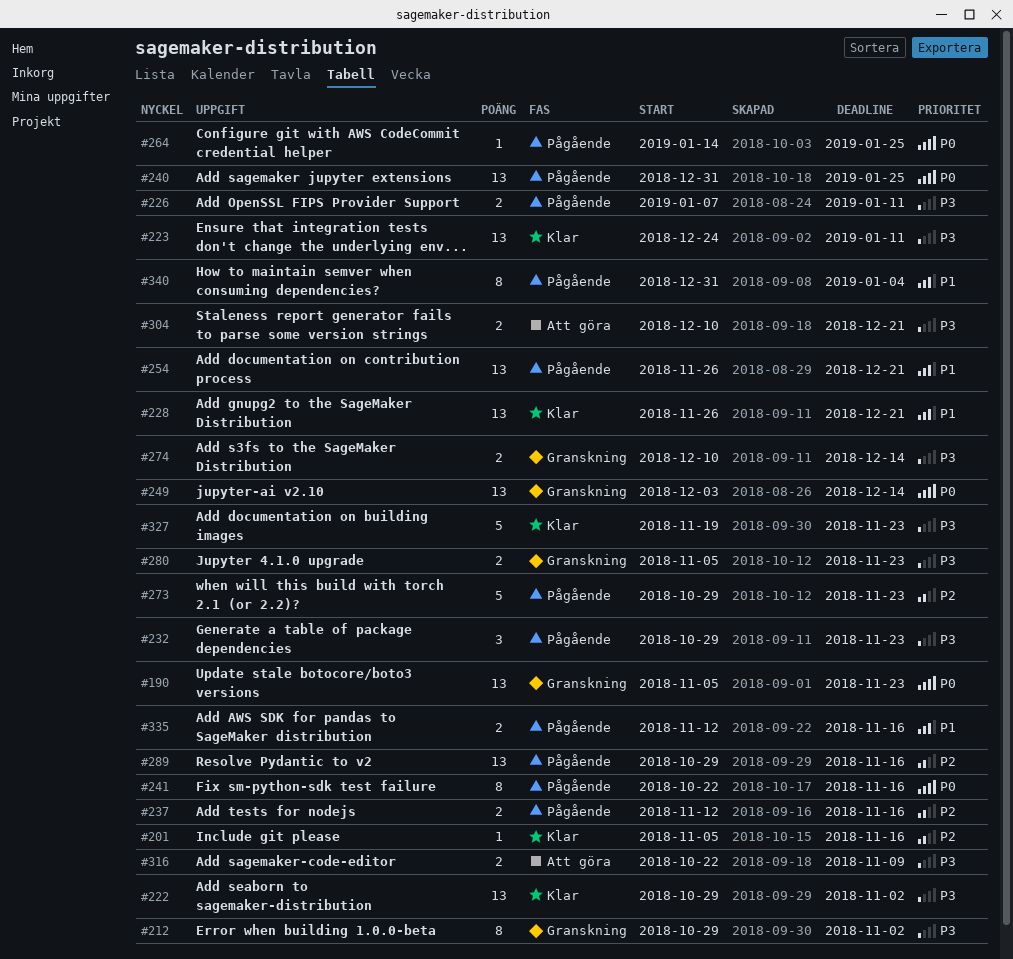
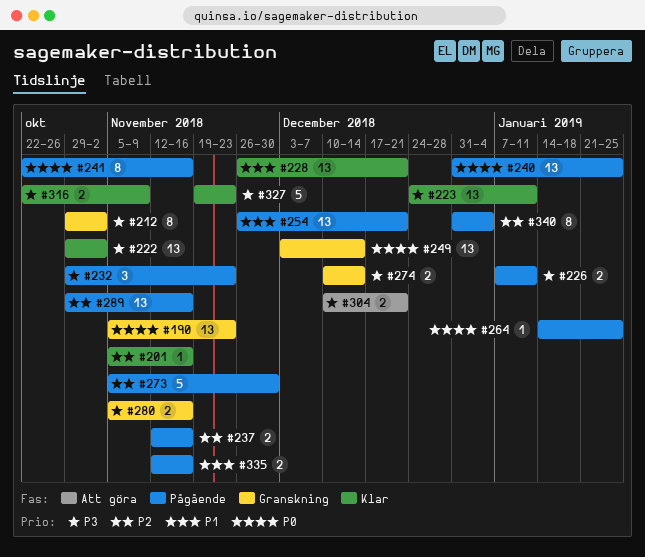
#273, start: Oct 29 -> Nov 5
#273, due: Nov 23 -> Nov 30
#280, due: Nov 23 -> Nov 16
#316, status: Att göra -> Klar
#340, priority: P1 -> P2

